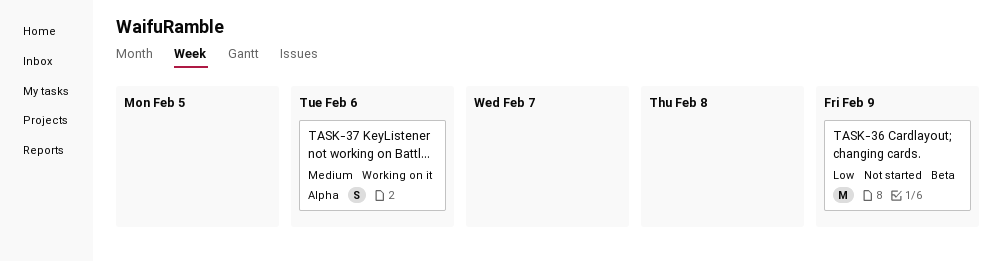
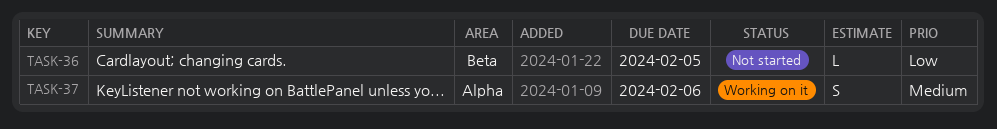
TASK-36, estimate: M -> L
TASK-36, due: Feb 9 -> Feb 5

